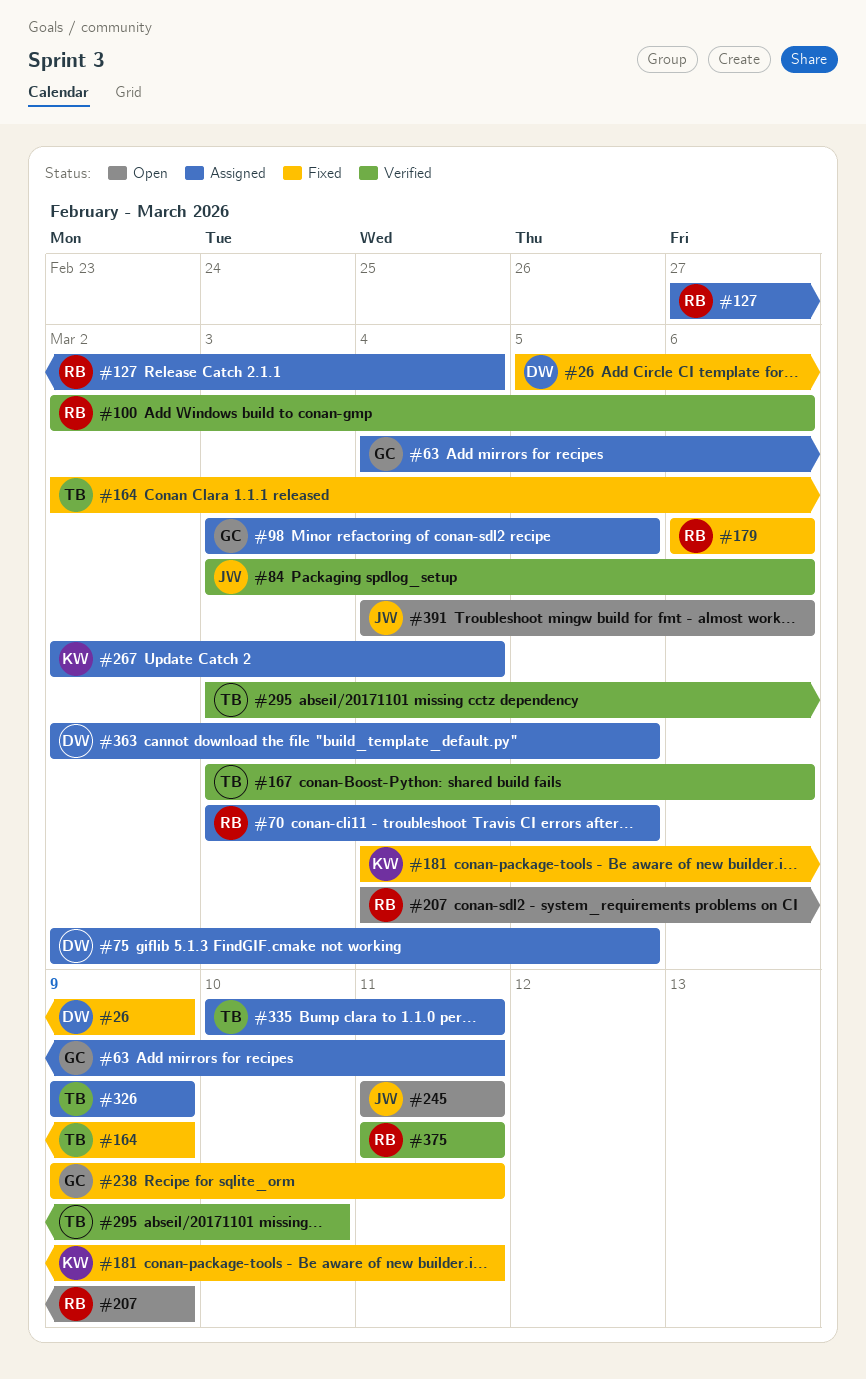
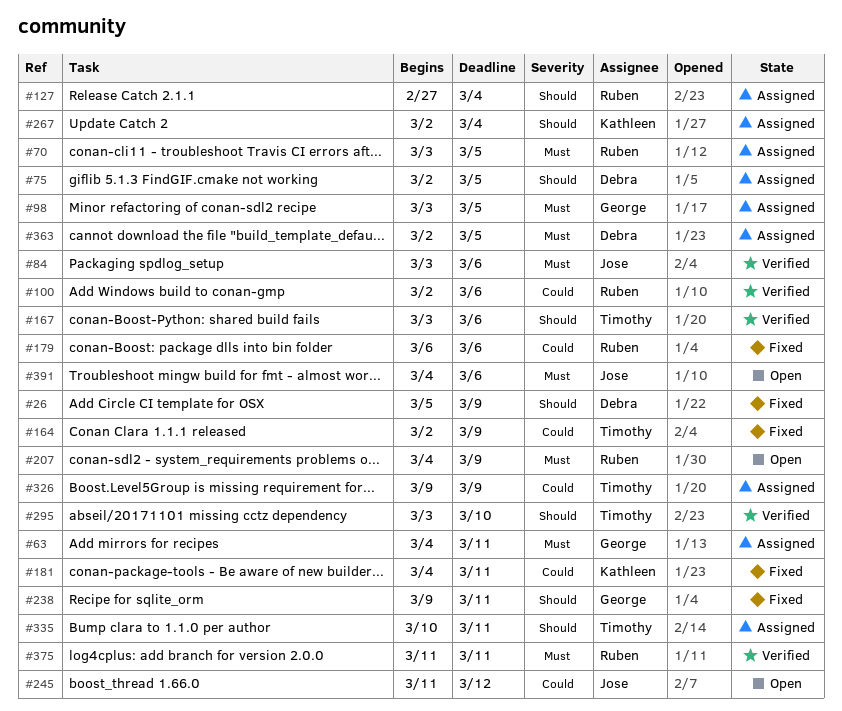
#245, due: Mar 11 -> Mar 12

